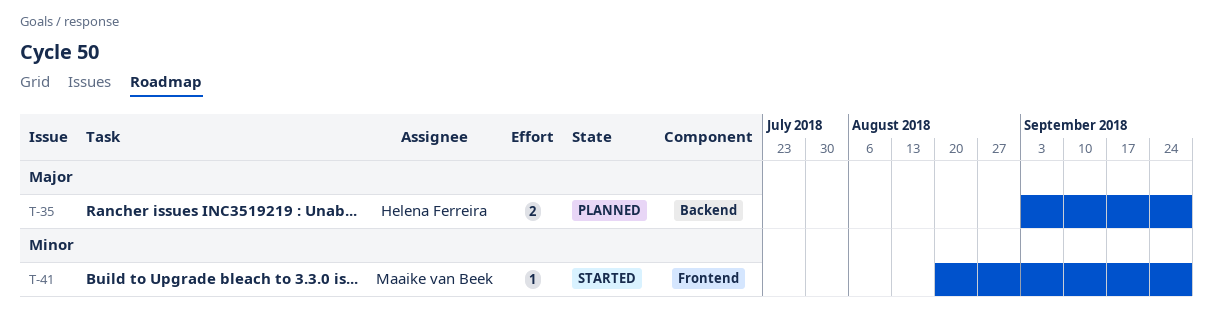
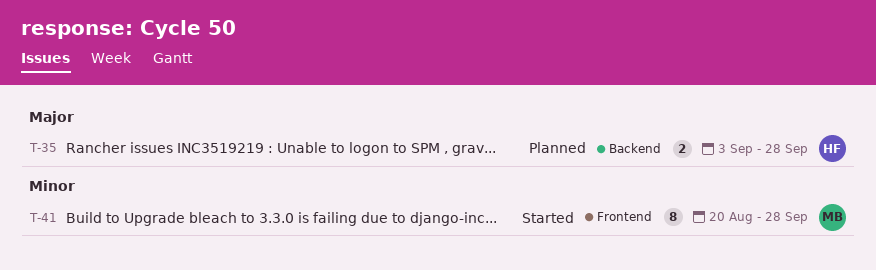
T-41, estimate: 1 -> 8

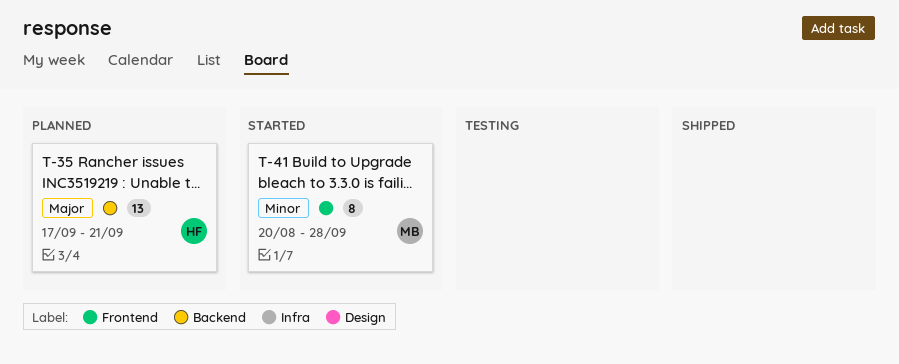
T-35, estimate: 2 -> 13
T-35, start: Sep 3 -> Sep 17
T-35, due: Sep 28 -> Sep 21

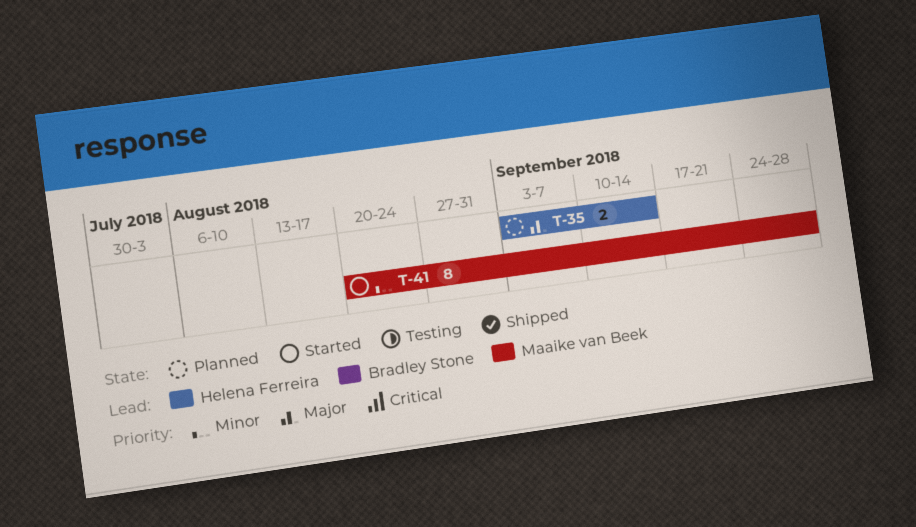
T-35, estimate: 13 -> 2
T-35, start: Sep 17 -> Sep 3
T-35, due: Sep 21 -> Sep 14

